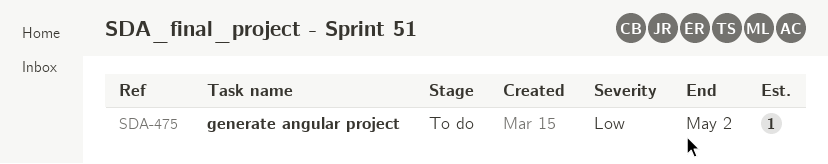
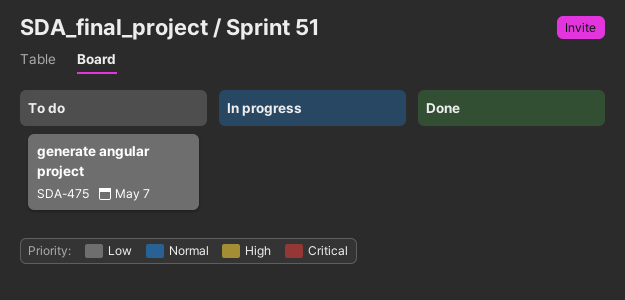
SDA-475, due: May 2 -> May 7

